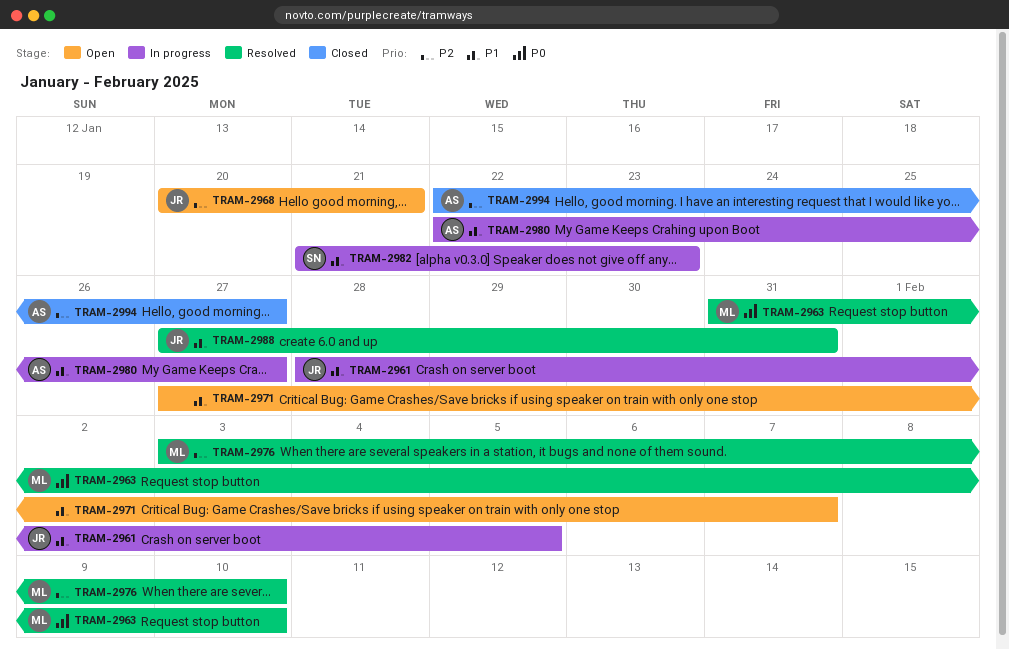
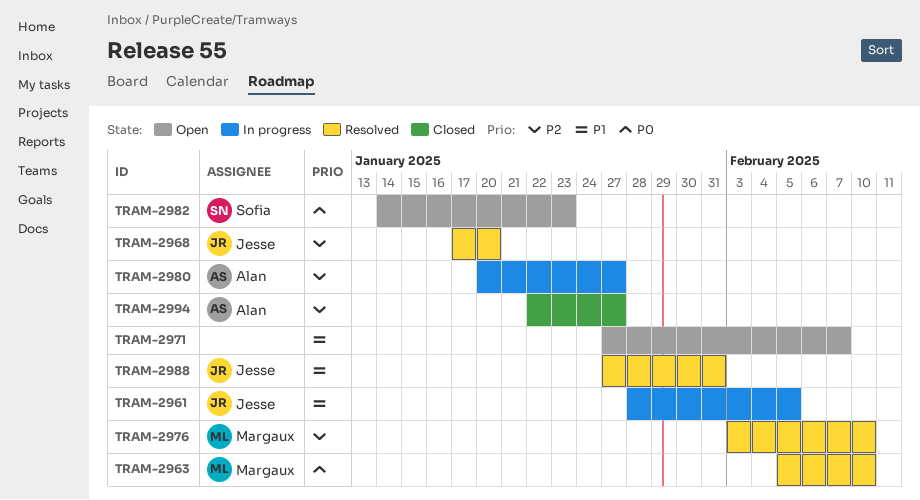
TRAM-2963, start: Jan 31 -> Feb 5
TRAM-2968, status: Open -> Resolved
TRAM-2968, start: Jan 20 -> Jan 17
TRAM-2968, due: Jan 21 -> Jan 20
TRAM-2980, priority: P1 -> P2
TRAM-2980, start: Jan 22 -> Jan 20
TRAM-2982, status: In progress -> Open
TRAM-2982, priority: P1 -> P0
TRAM-2982, start: Jan 21 -> Jan 14

